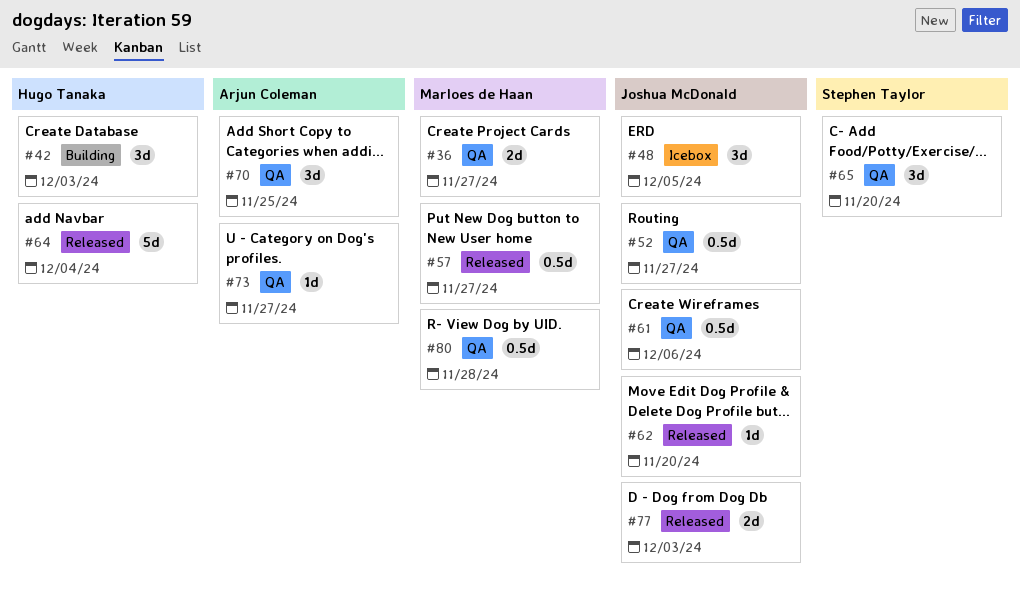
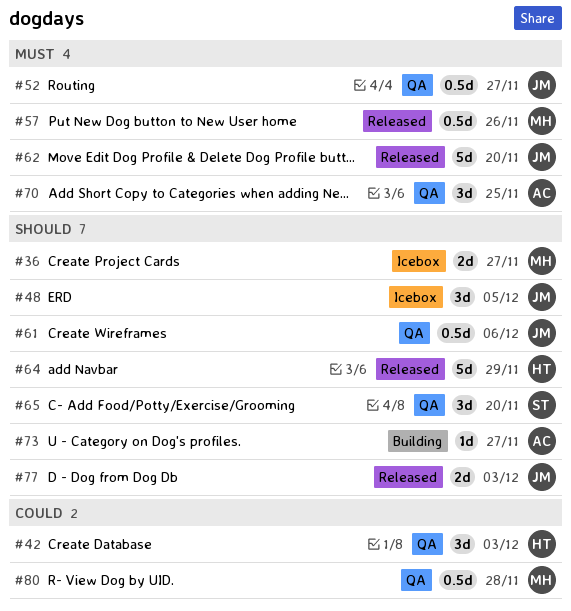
#36, status: QA -> Icebox
#42, status: Building -> QA
#57, due: Nov 27 -> Nov 26
#62, estimate: 1d -> 5d
#64, due: Dec 4 -> Nov 29
#73, status: QA -> Building

